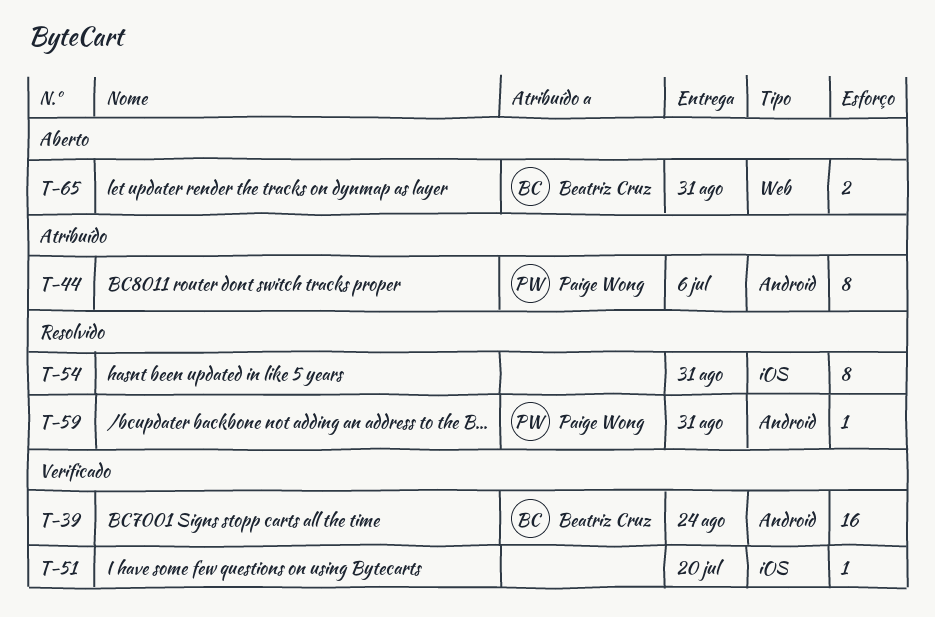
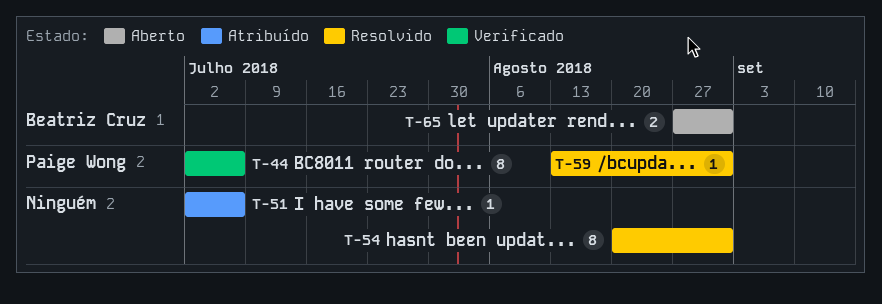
T-39: present -> none
T-44, status: Atribuído -> Verificado
T-51, status: Verificado -> Atribuído
T-51, due: Jul 20 -> Jul 6

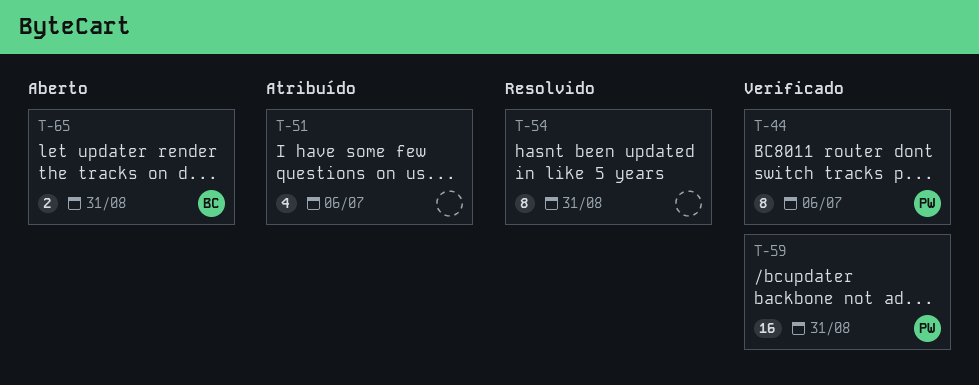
T-51, estimate: 1 -> 4
T-59, status: Resolvido -> Verificado
T-59, estimate: 1 -> 16

